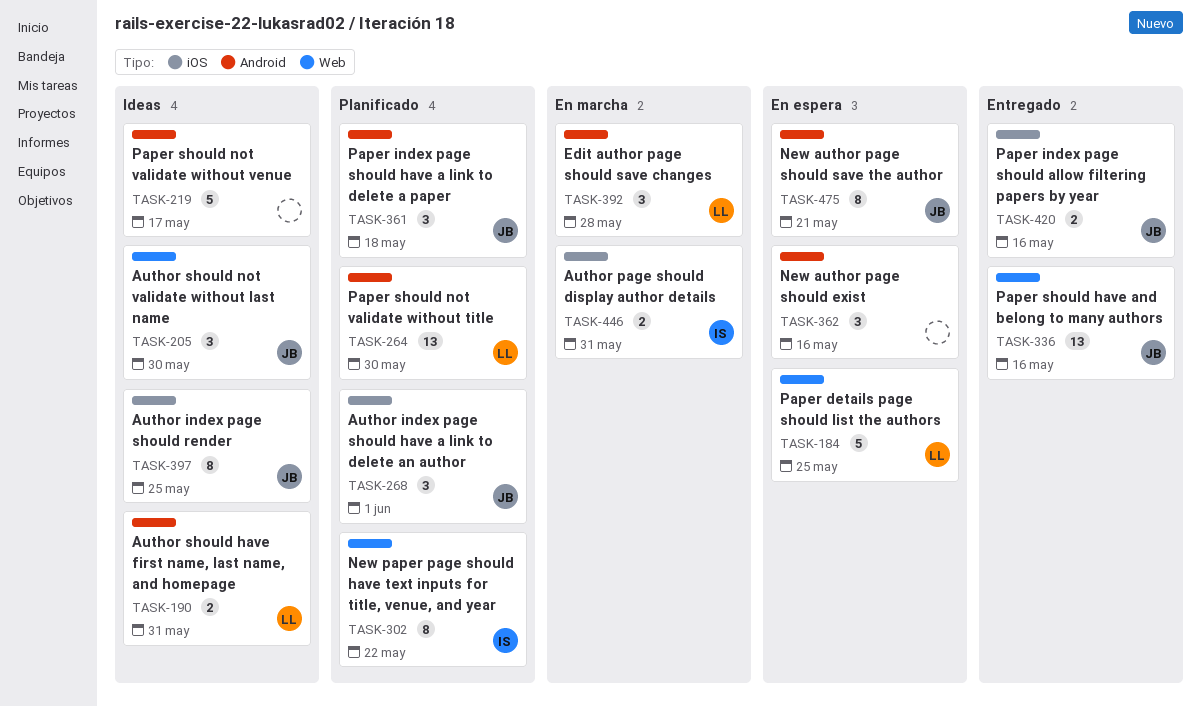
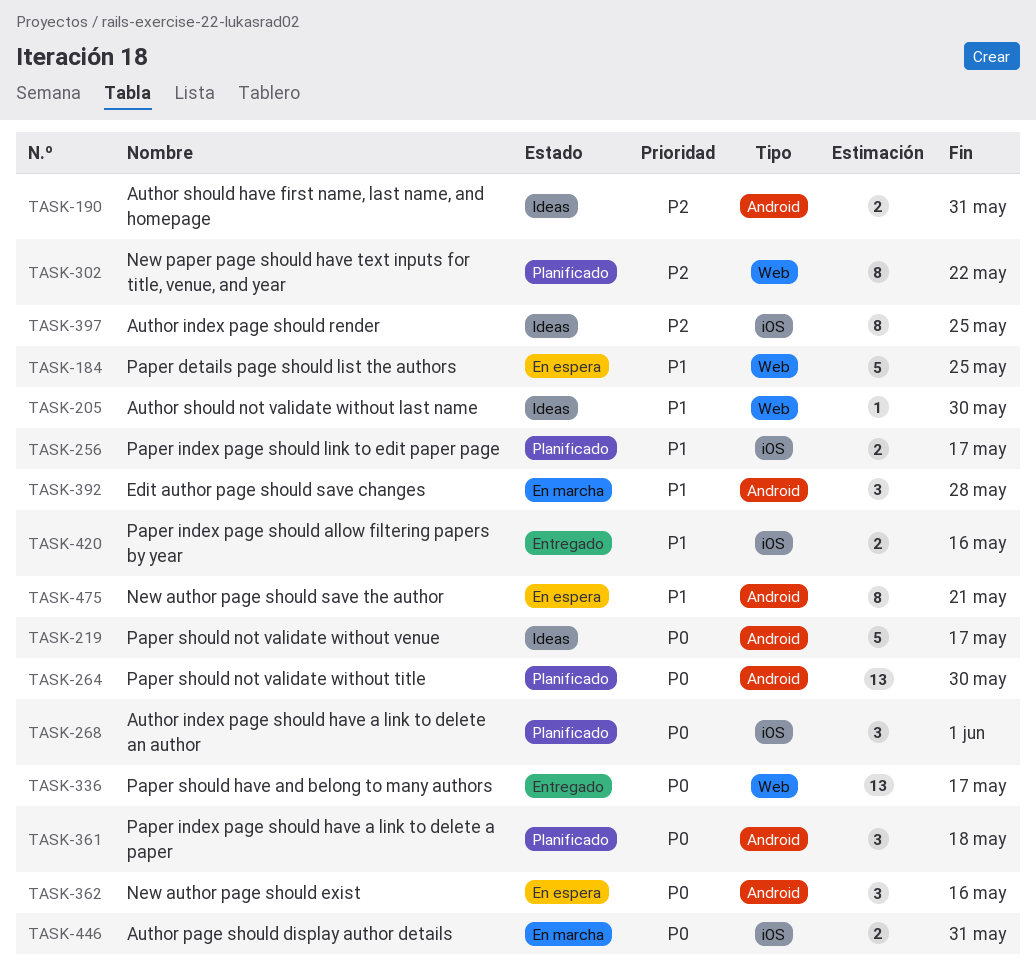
TASK-205, estimate: 3 -> 1
TASK-256: none -> present
TASK-336, due: May 16 -> May 17

